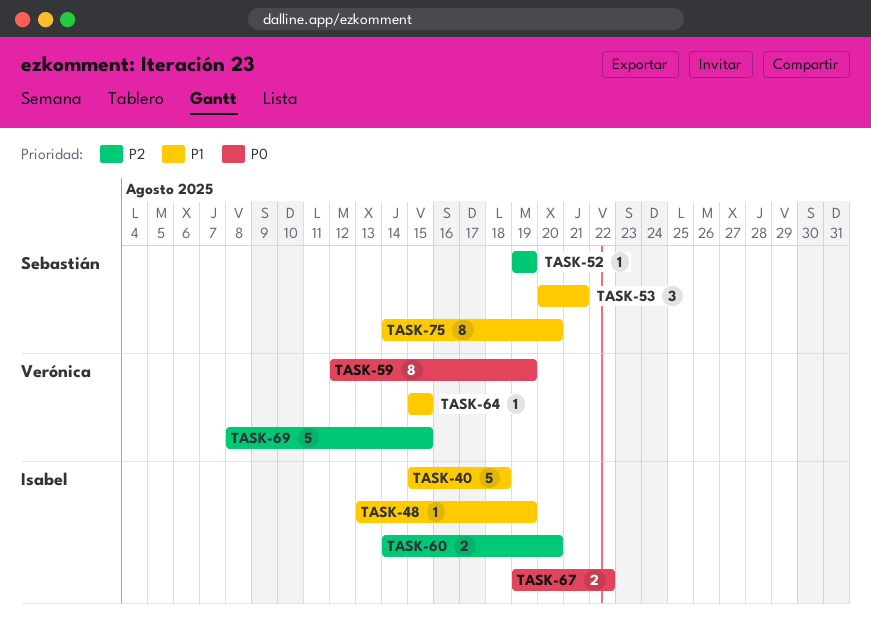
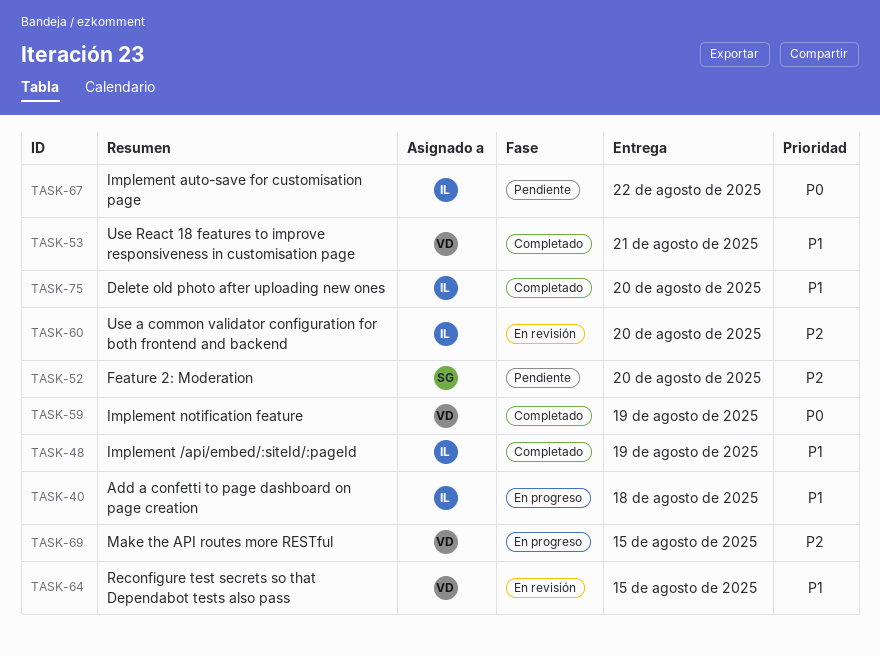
TASK-52, due: Aug 19 -> Aug 20
TASK-53, owner: Sebastián -> Verónica
TASK-75, owner: Sebastián -> Isabel

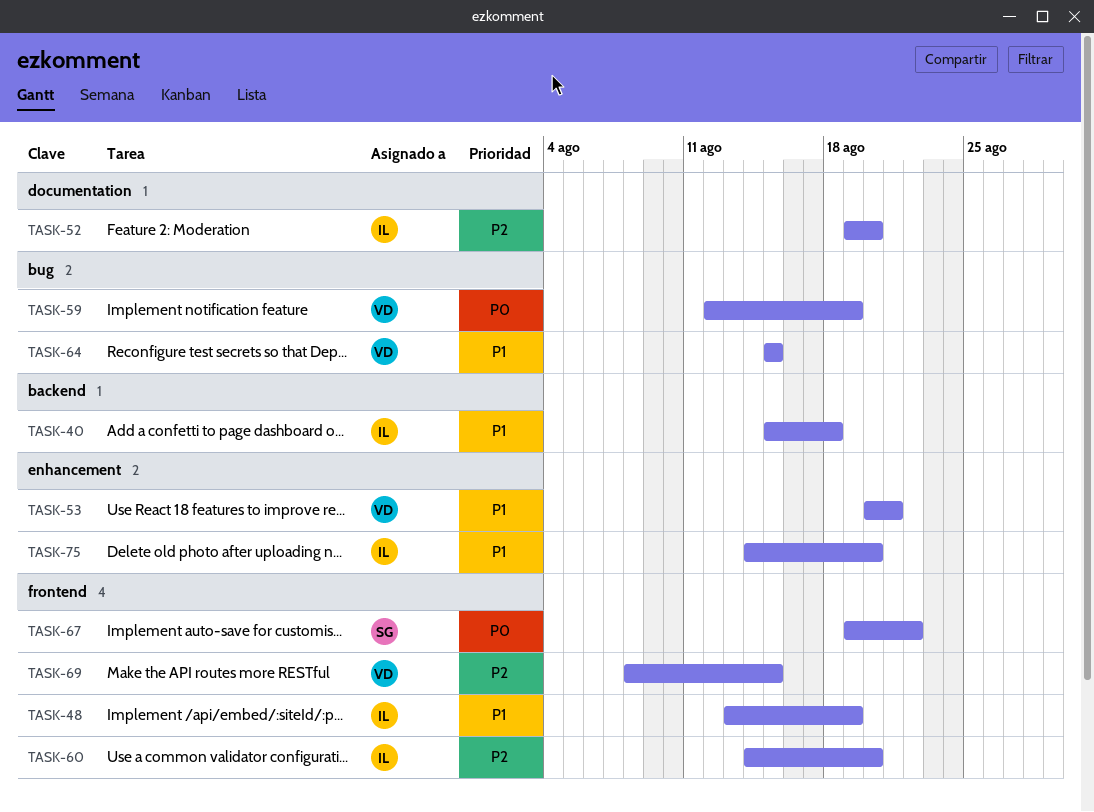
TASK-52, owner: SG -> IL
TASK-67, owner: IL -> SG

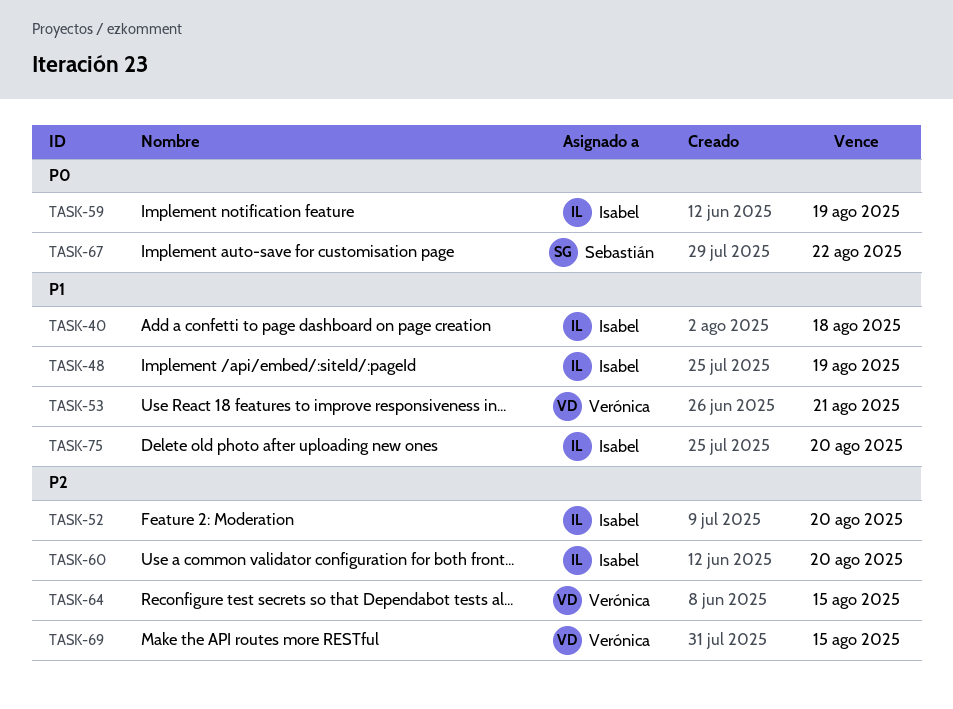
TASK-59, owner: Verónica -> Isabel
TASK-64, priority: P1 -> P2

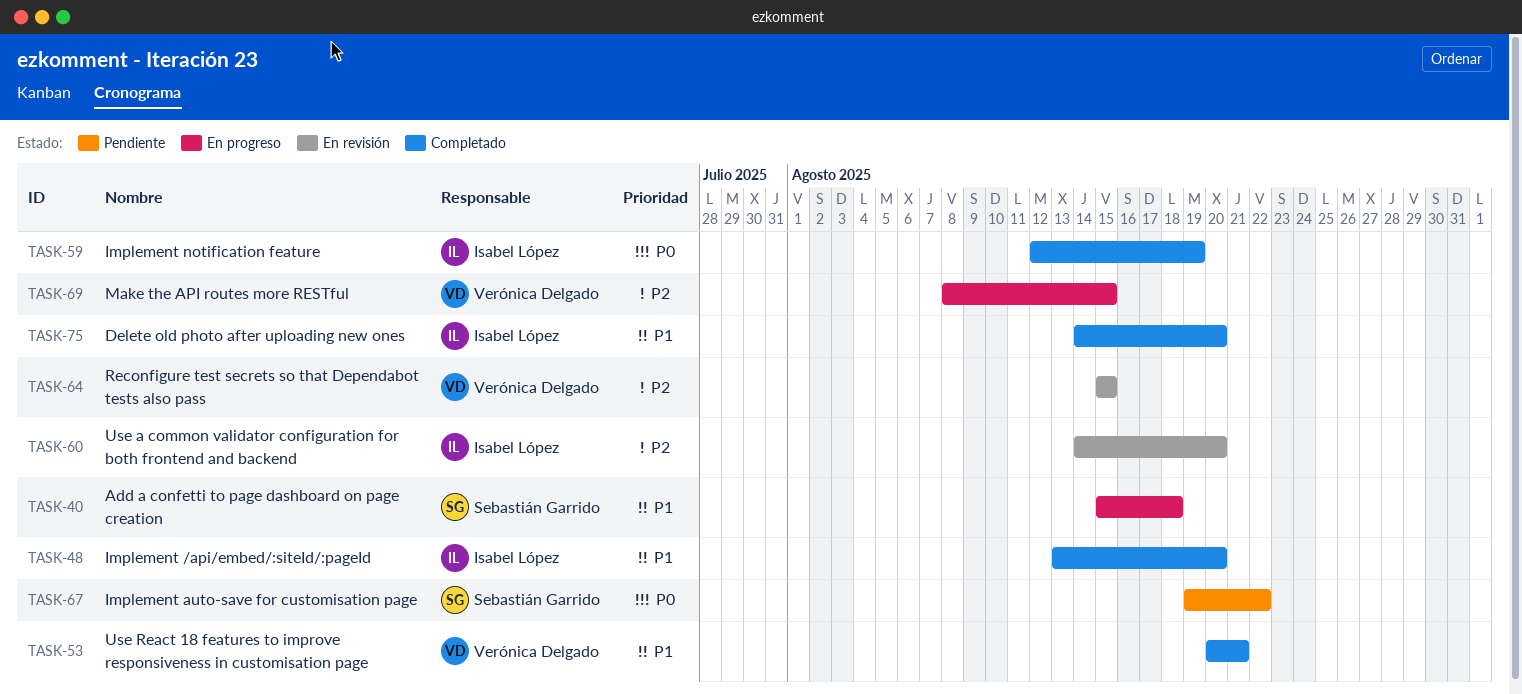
TASK-40, owner: Isabel López -> Sebastián Garrido
TASK-48, due: Aug 19 -> Aug 20
TASK-52: present -> none

